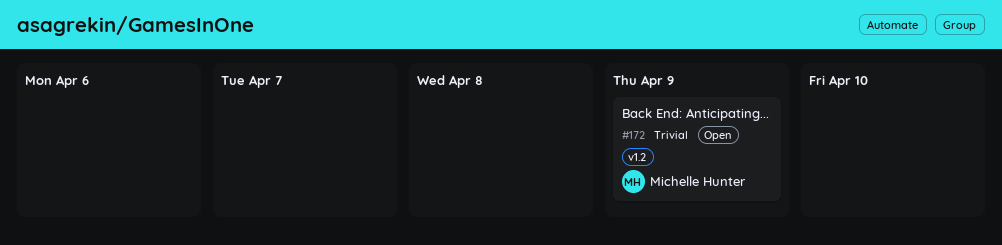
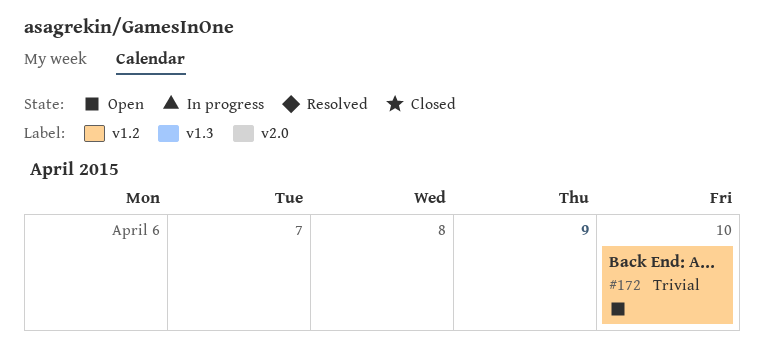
#172, due: Apr 9 -> Apr 10

